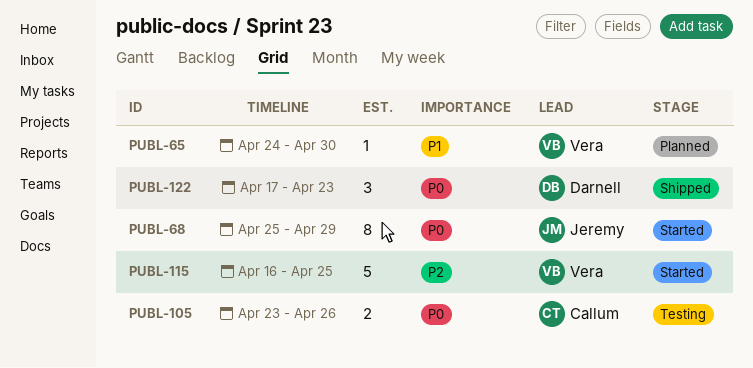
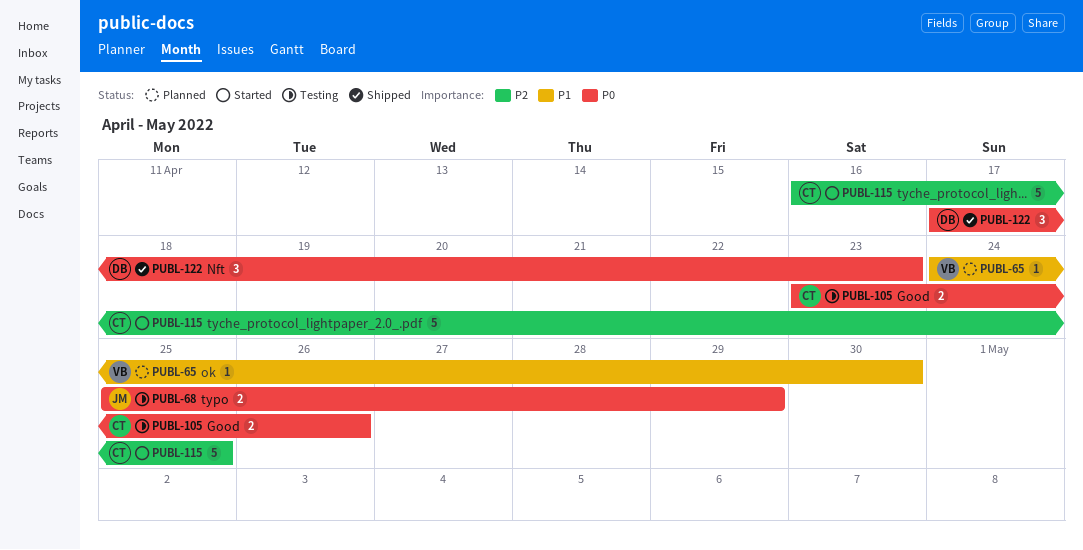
PUBL-68, status: Started -> Testing
PUBL-68, estimate: 8 -> 2
PUBL-115, owner: Vera -> Callum

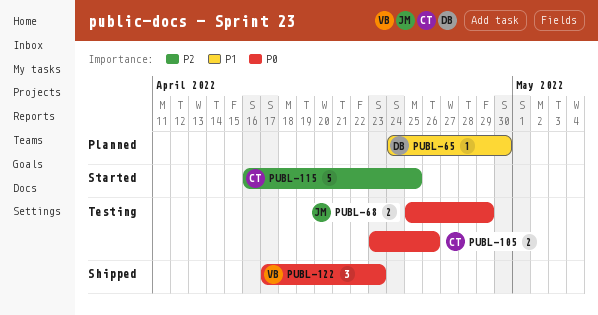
PUBL-65, owner: VB -> DB
PUBL-122, owner: DB -> VB

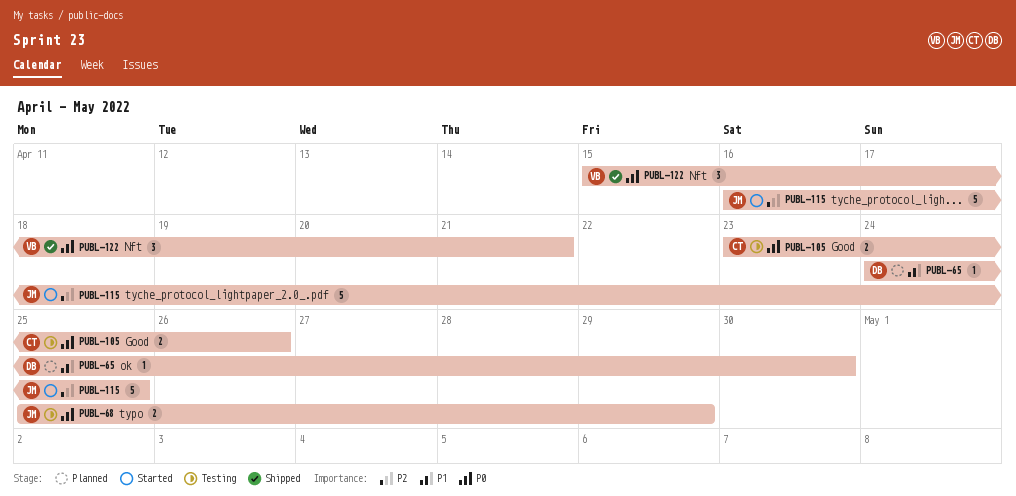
PUBL-115, owner: CT -> JM
PUBL-122, start: Apr 17 -> Apr 15
PUBL-122, due: Apr 23 -> Apr 21

